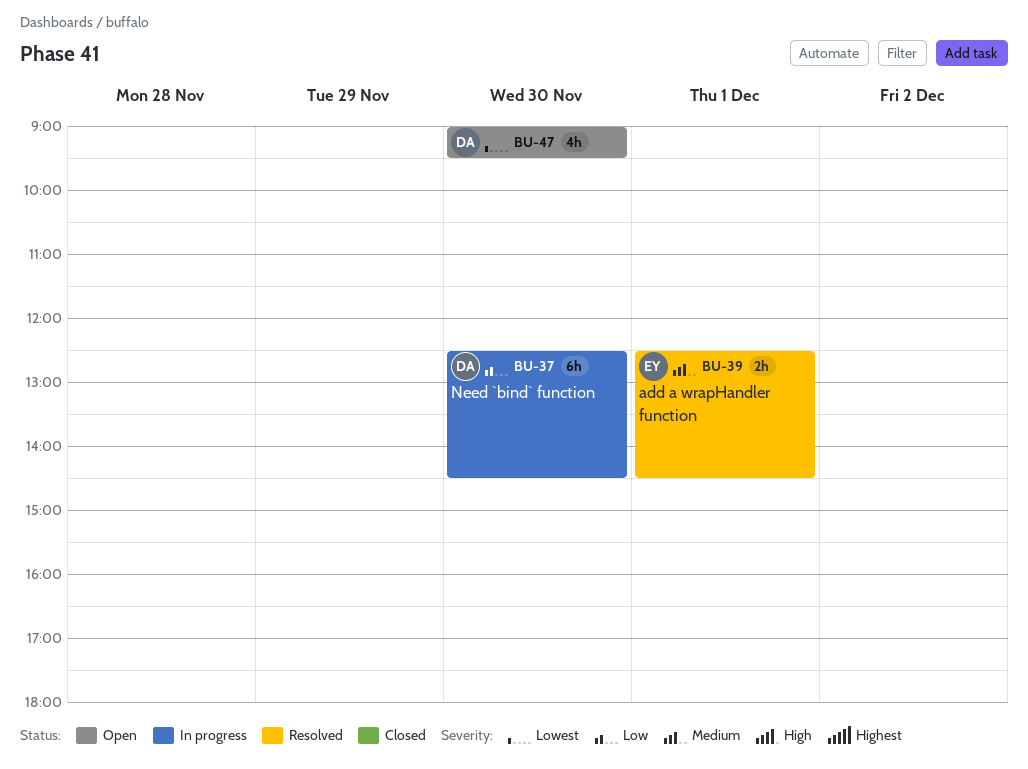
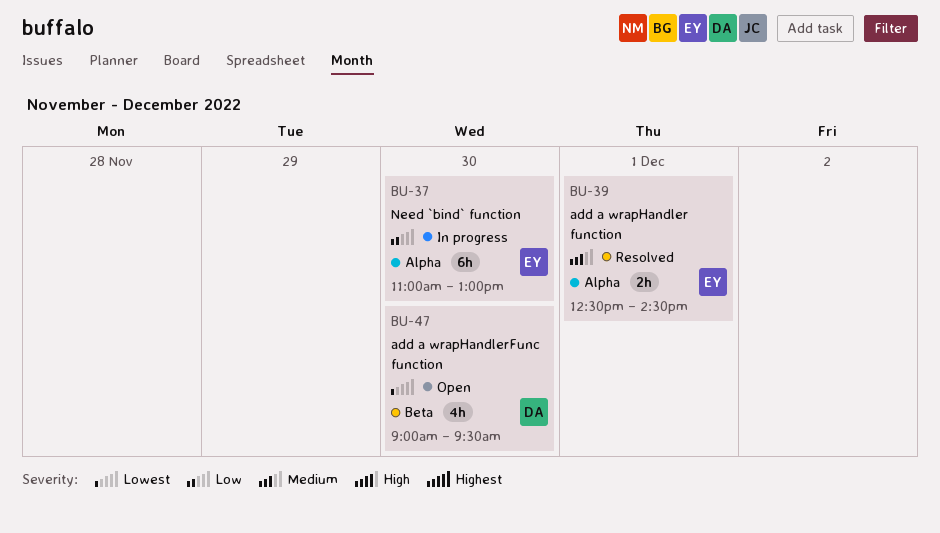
BU-37, owner: DA -> EY
BU-37, begins: 12:30 -> 11:00
BU-37, ends: 14:30 -> 13:00

